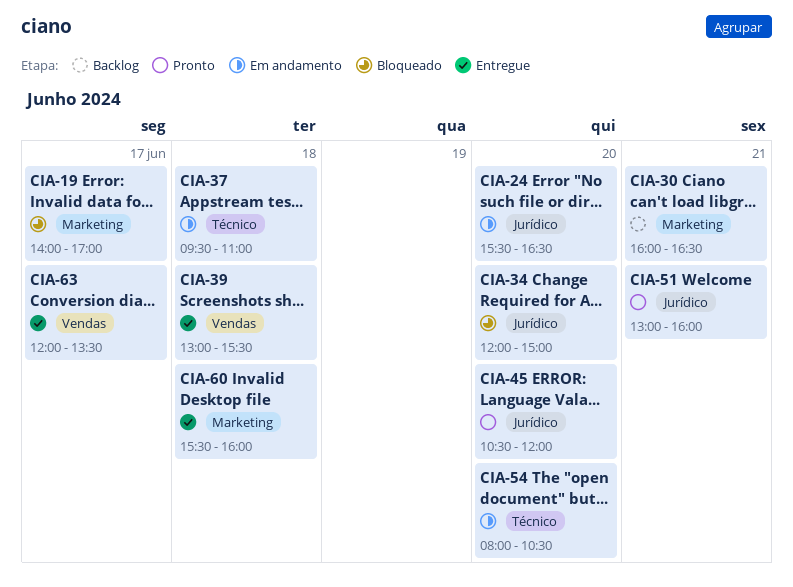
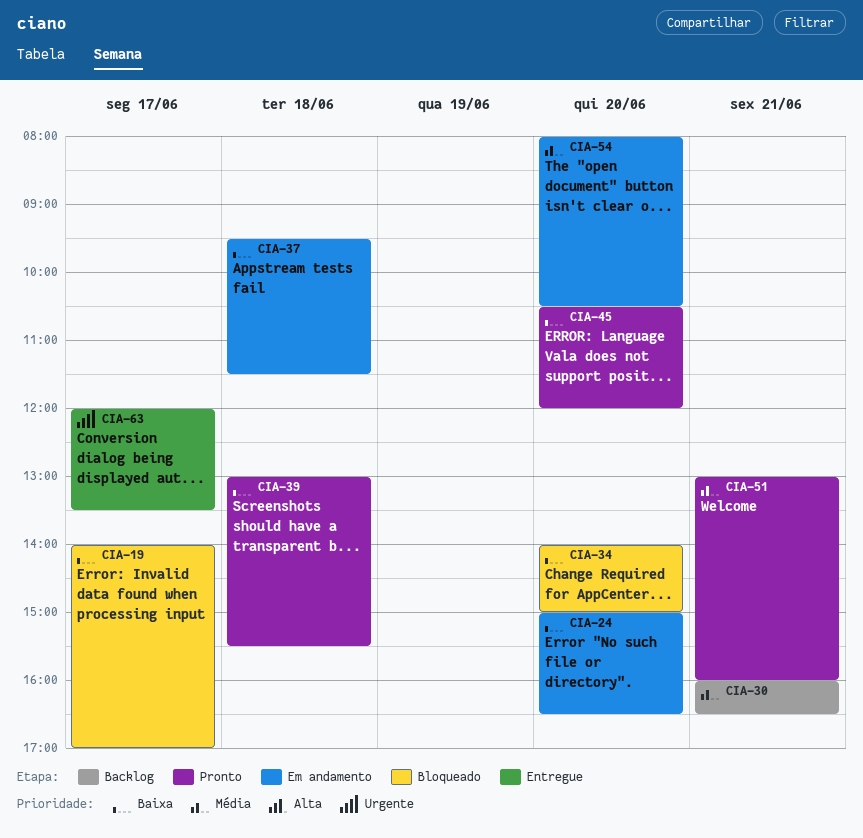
CIA-24, begins: 15:30 -> 15:00
CIA-34, begins: 12:00 -> 14:00
CIA-37, ends: 11:00 -> 11:30
CIA-39, status: Entregue -> Pronto
CIA-60: present -> none

